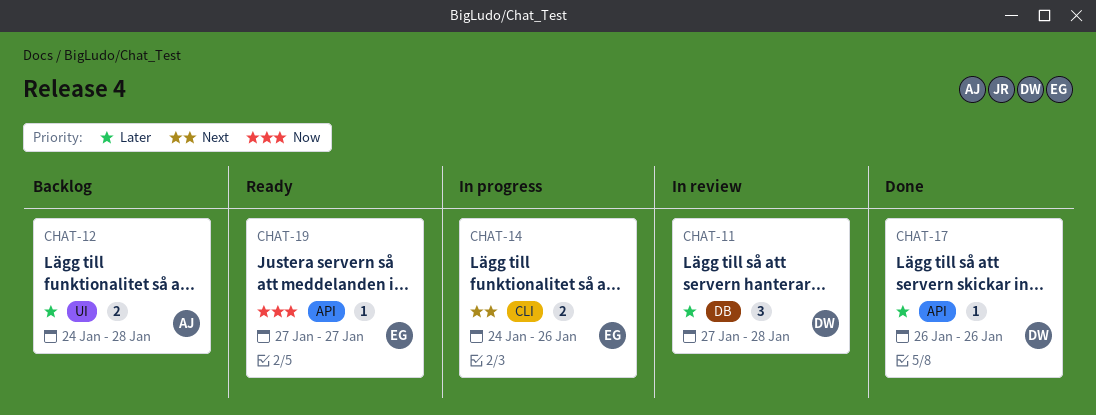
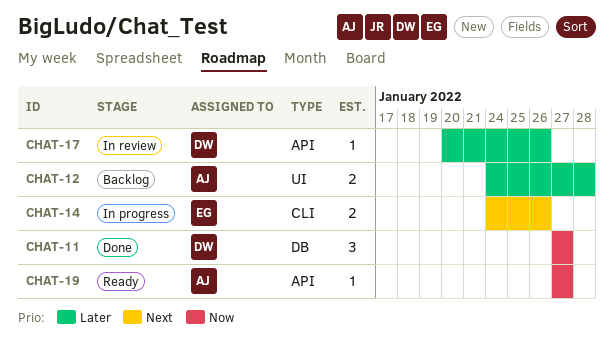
CHAT-11, status: In review -> Done
CHAT-11, priority: Later -> Now
CHAT-11, due: Jan 28 -> Jan 27
CHAT-17, status: Done -> In review
CHAT-17, start: Jan 26 -> Jan 20
CHAT-19, owner: EG -> AJ

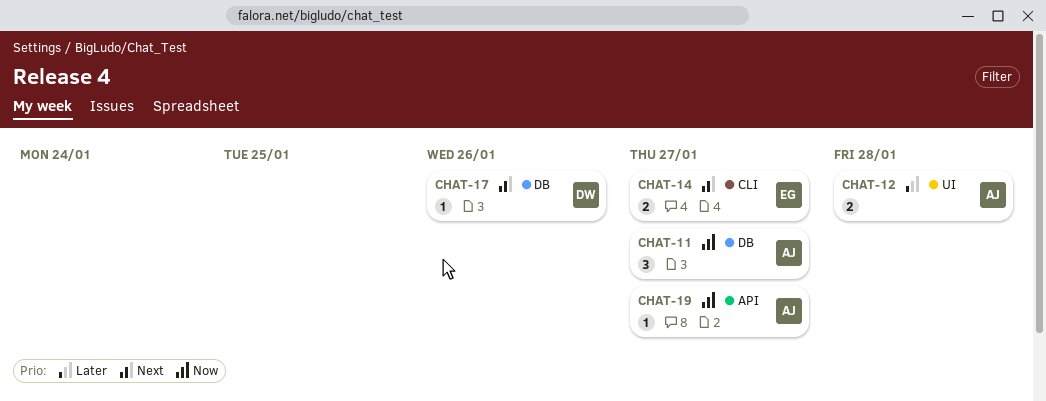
CHAT-11, owner: DW -> AJ
CHAT-14, due: Jan 26 -> Jan 27
CHAT-17, priority: Later -> Next
CHAT-17, label: API -> DB

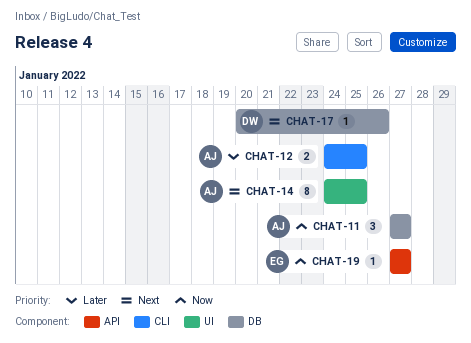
CHAT-12, label: UI -> CLI
CHAT-12, due: Jan 28 -> Jan 25
CHAT-14, owner: EG -> AJ
CHAT-14, label: CLI -> UI
CHAT-14, estimate: 2 -> 8
CHAT-14, due: Jan 27 -> Jan 25
CHAT-19, owner: AJ -> EG

